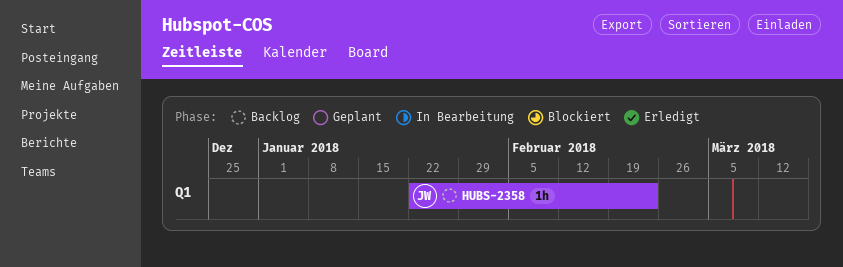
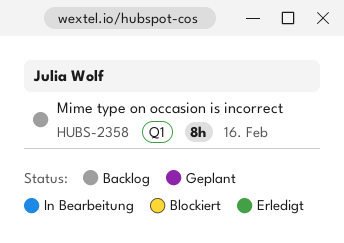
HUBS-2358, estimate: 1h -> 8h
HUBS-2358, due: Feb 23 -> Feb 16

